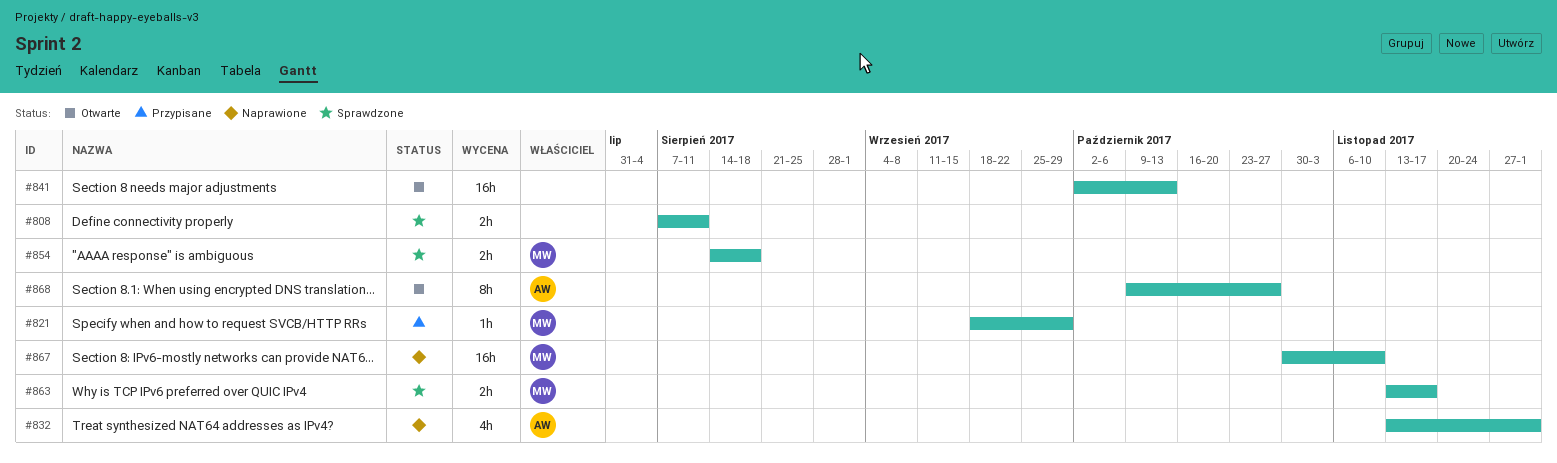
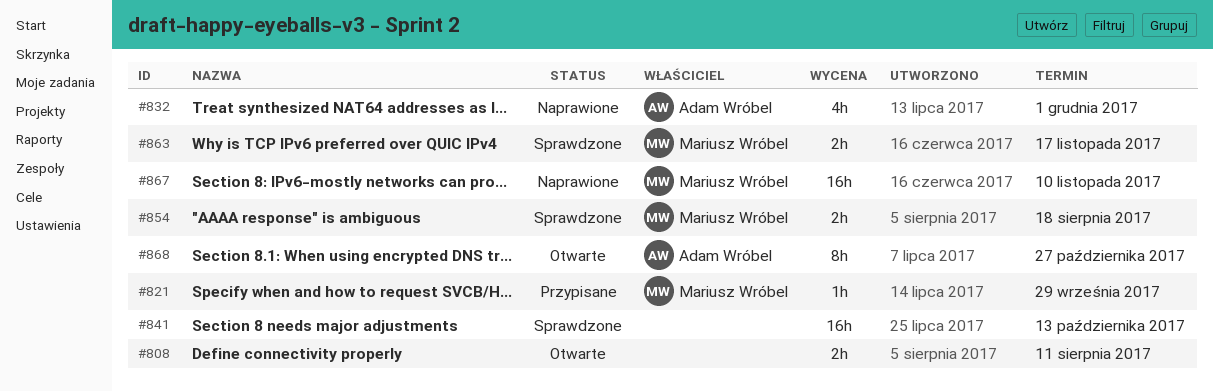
#808, status: Sprawdzone -> Otwarte
#841, status: Otwarte -> Sprawdzone

